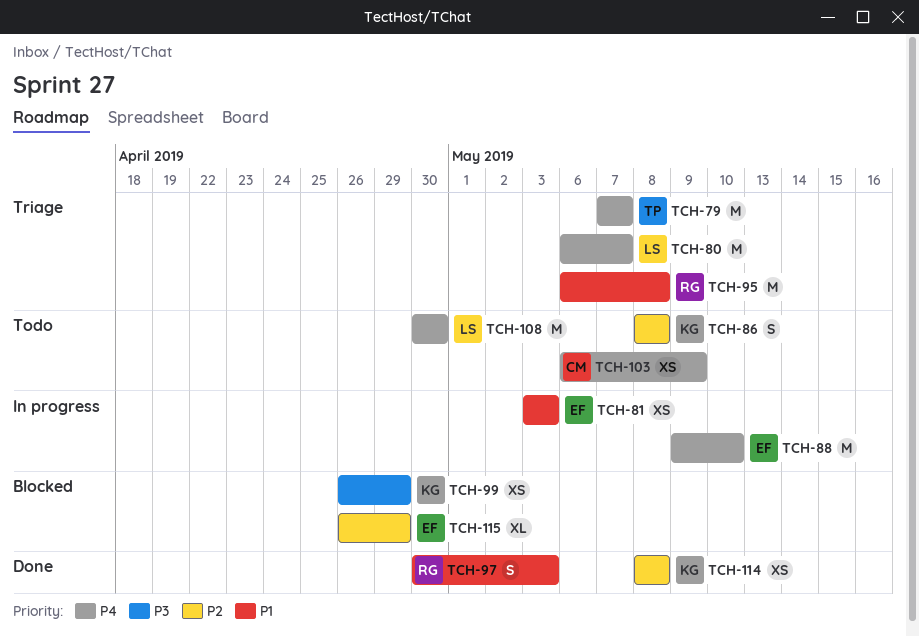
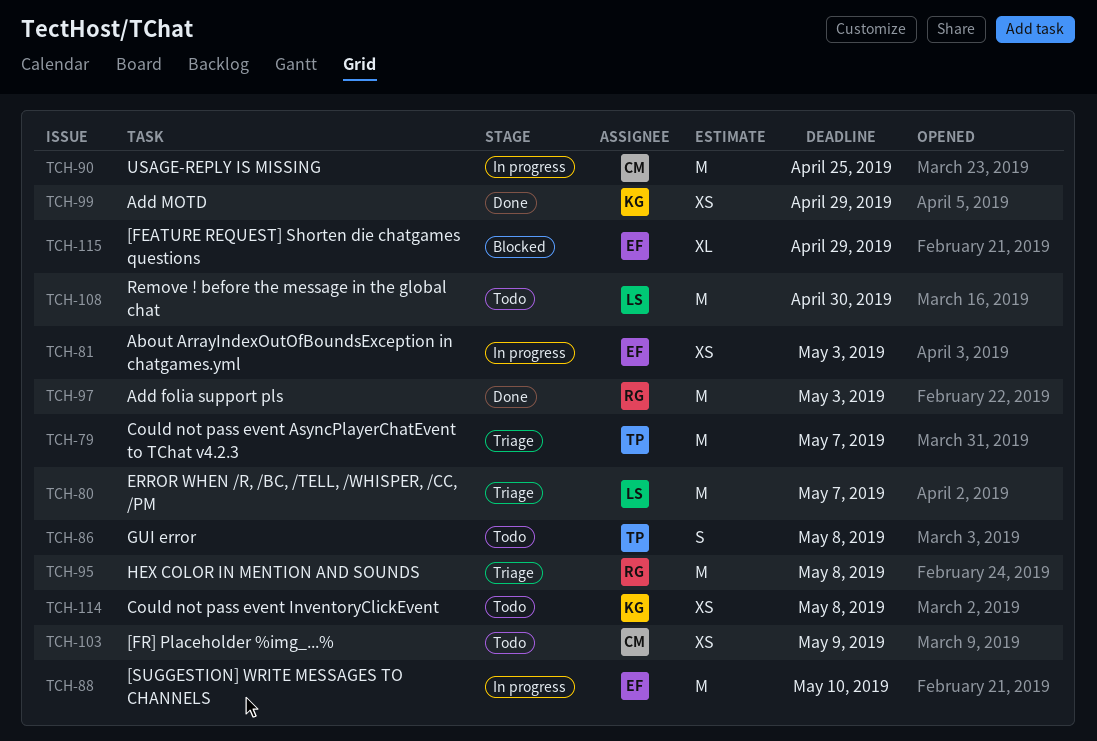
TCH-86, owner: KG -> TP
TCH-90: none -> present
TCH-97, estimate: S -> M
TCH-99, status: Blocked -> Done
TCH-114, status: Done -> Todo

